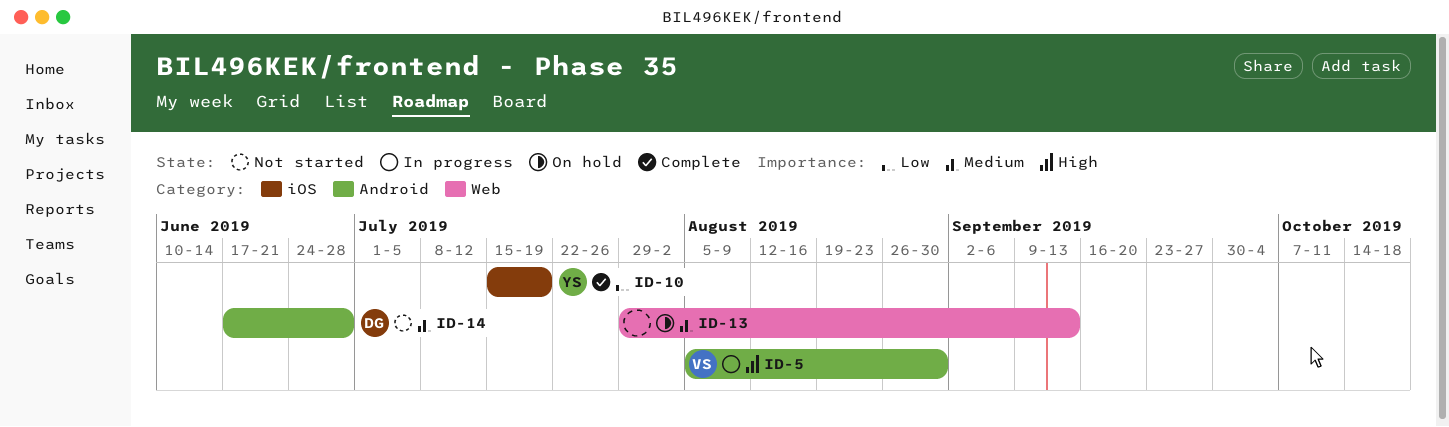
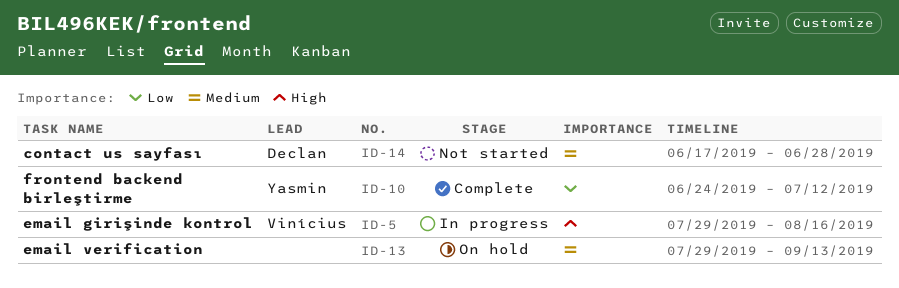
ID-5, start: Aug 5 -> Jul 29
ID-5, due: Aug 30 -> Aug 16
ID-10, start: Jul 15 -> Jun 24
ID-10, due: Jul 19 -> Jul 12

